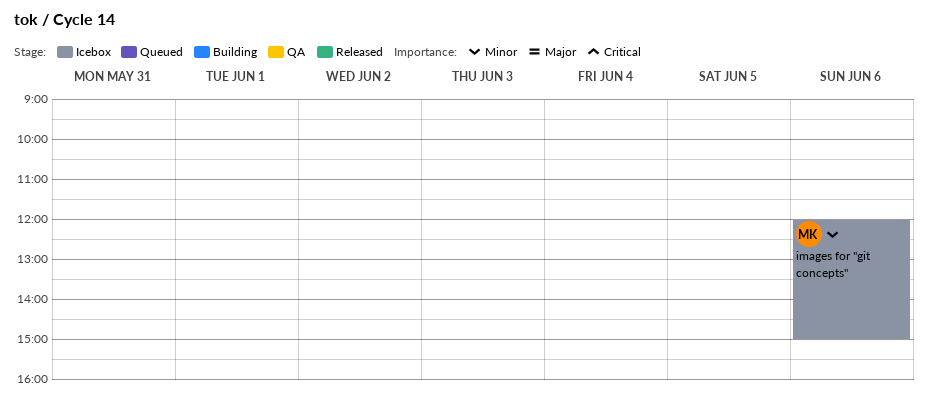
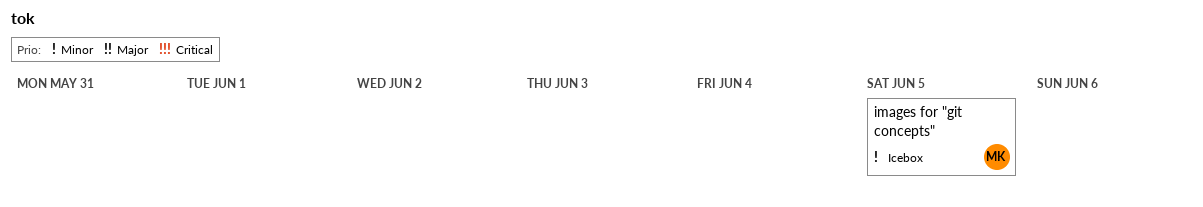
images for "git concepts", day: Jun 6 -> Jun 5

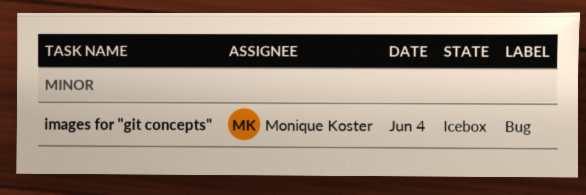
images for "git concepts", day: Jun 5 -> Jun 4

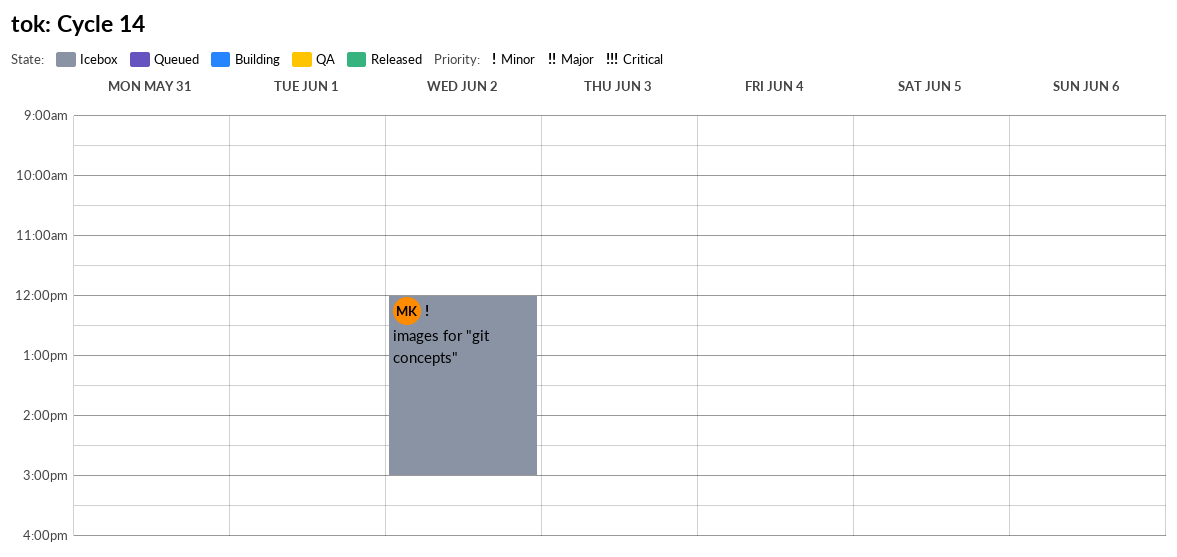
images for "git concepts", day: Jun 4 -> Jun 2

